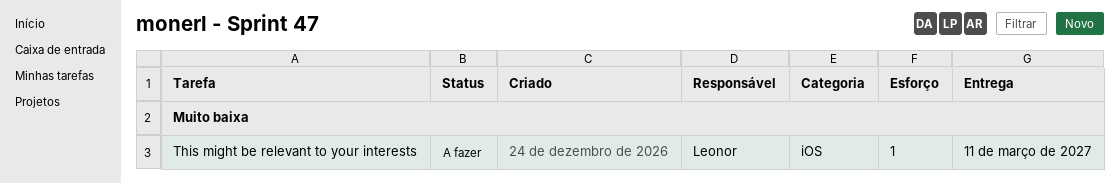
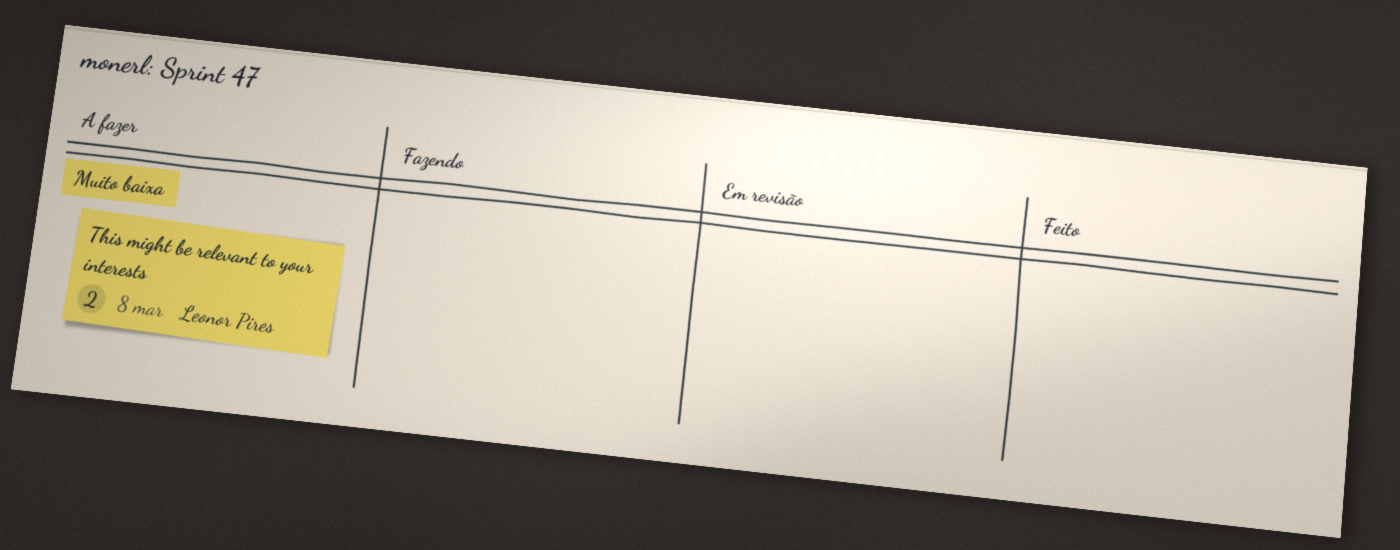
This might be relevant to your interests, estimate: 1 -> 2
This might be relevant to your interests, due: Mar 11 -> Mar 8

